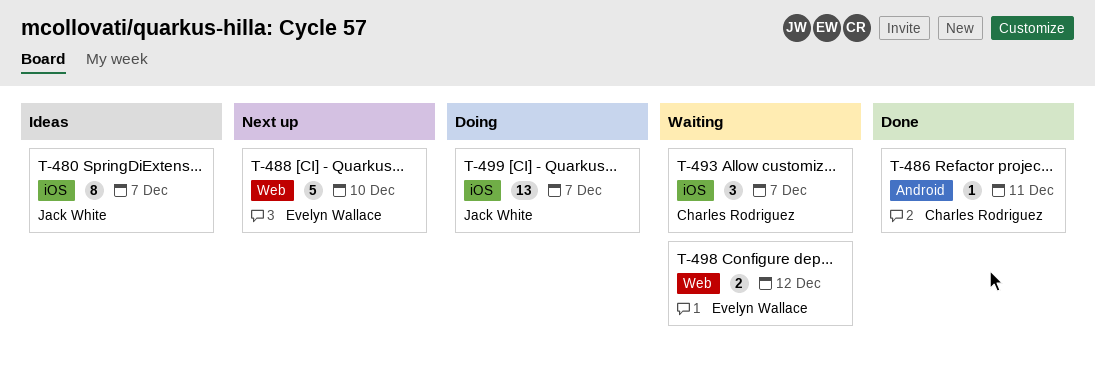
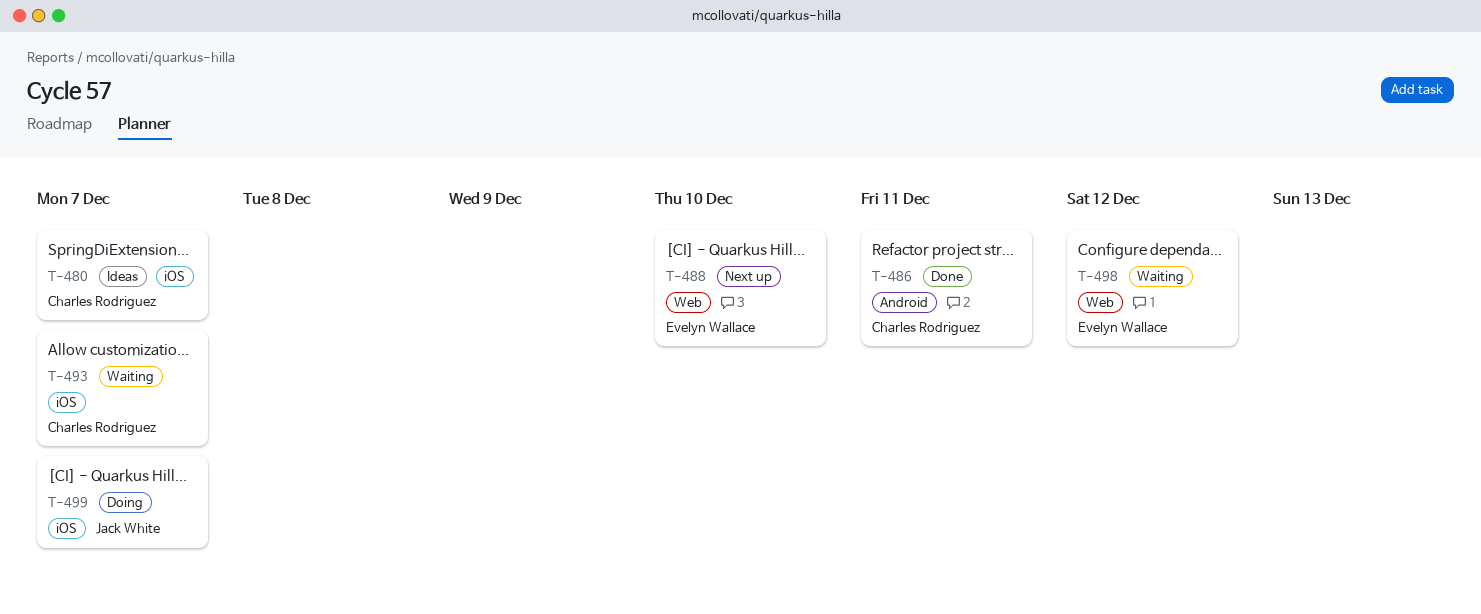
T-480, owner: Jack White -> Charles Rodriguez

